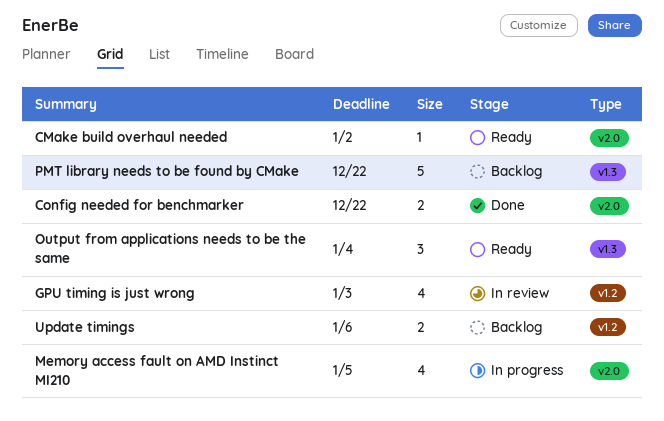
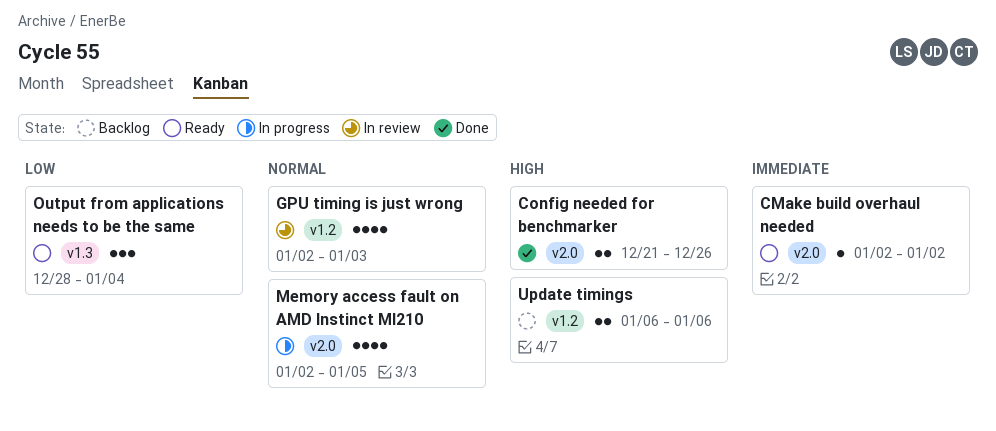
Config needed for benchmarker, due: Dec 22 -> Dec 26
PMT library needs to be found by CMake: present -> none

